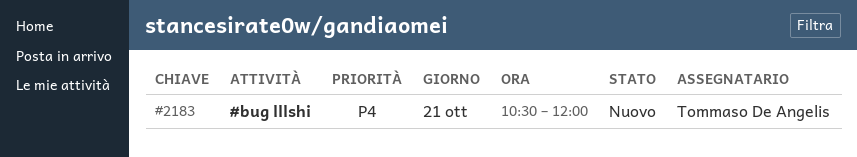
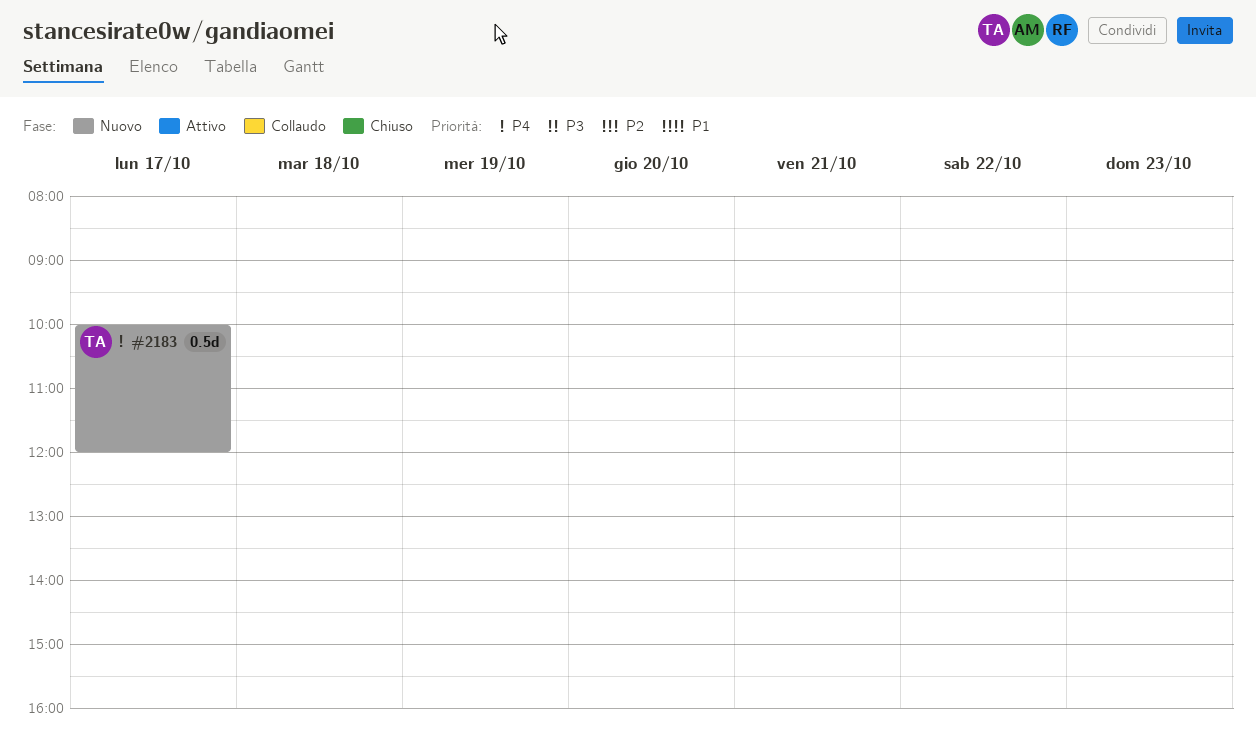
#2183, day: Oct 21 -> Oct 17
#2183, begins: 10:30 -> 10:00

